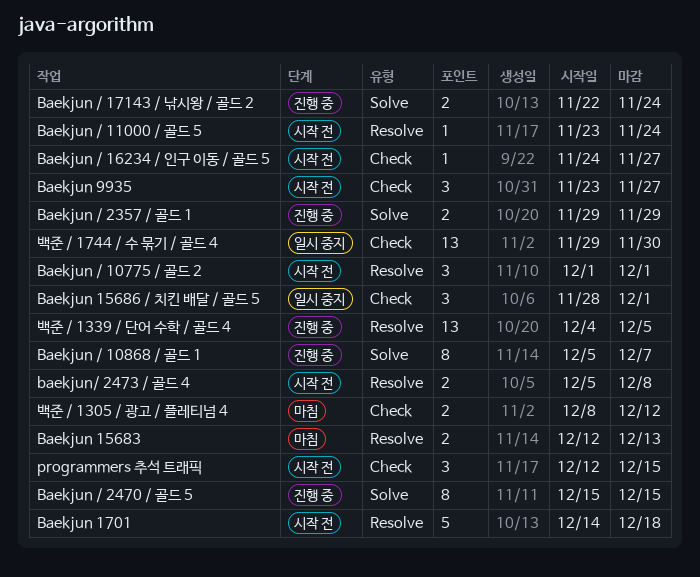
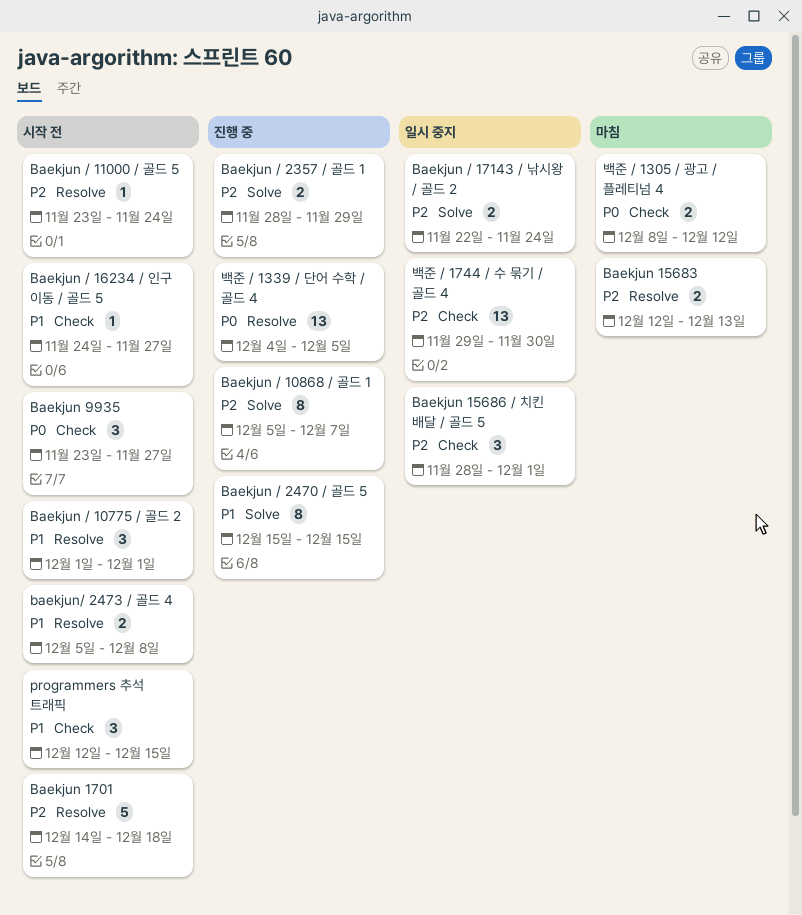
Baekjun / 17143 / 낚시왕 / 골드 2, status: 진행 중 -> 일시 중지
Baekjun / 2357 / 골드 1, start: Nov 29 -> Nov 28

